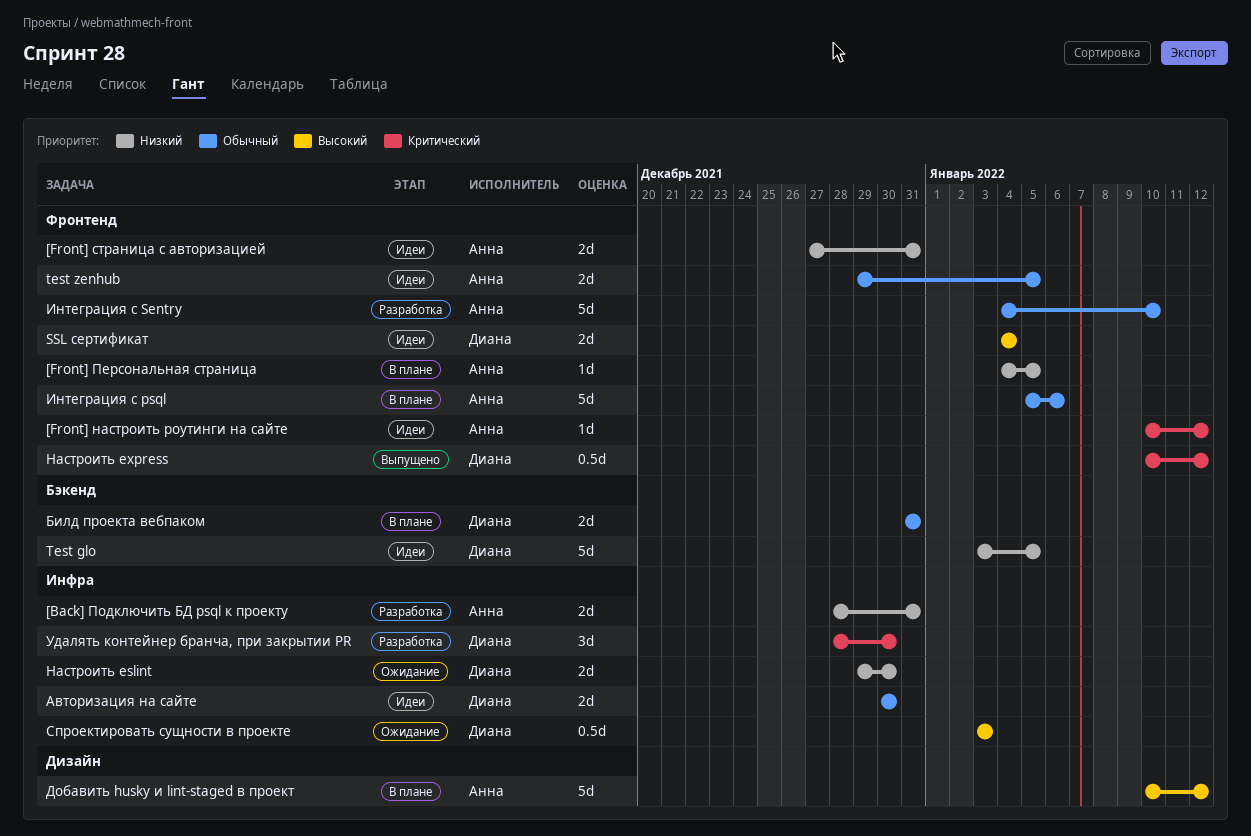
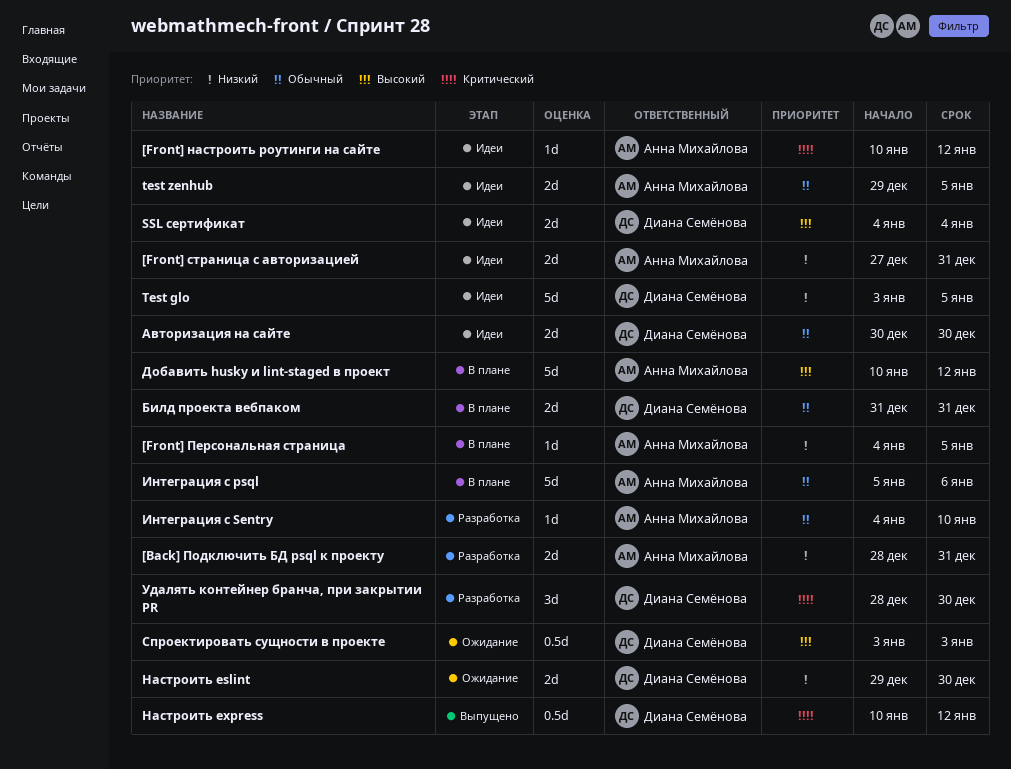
Интеграция с Sentry, estimate: 5d -> 1d

